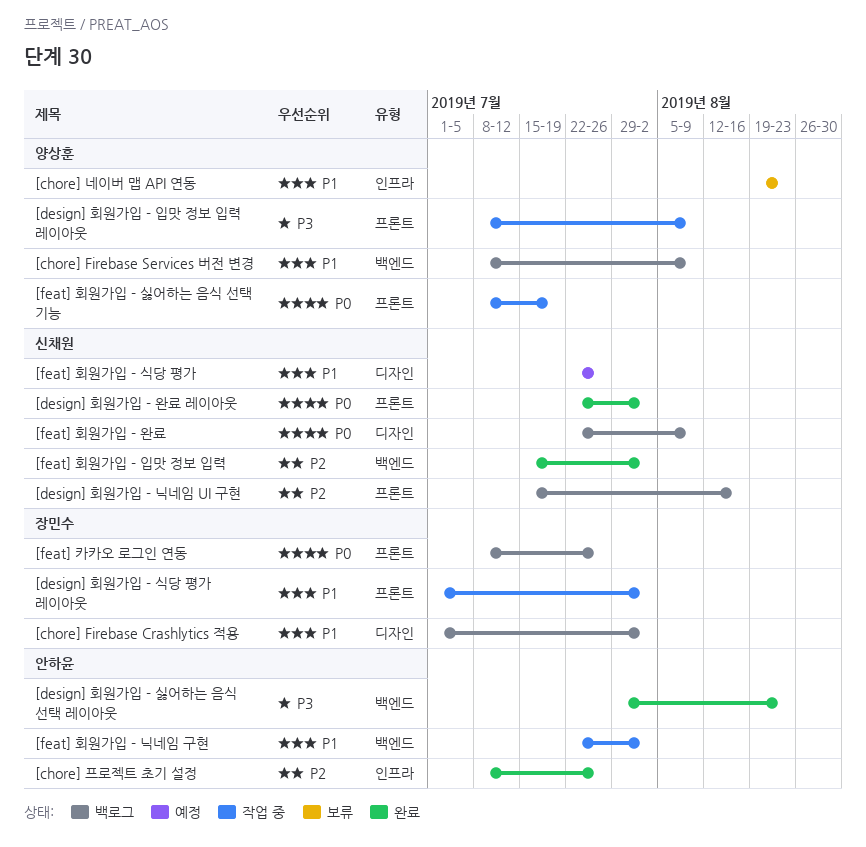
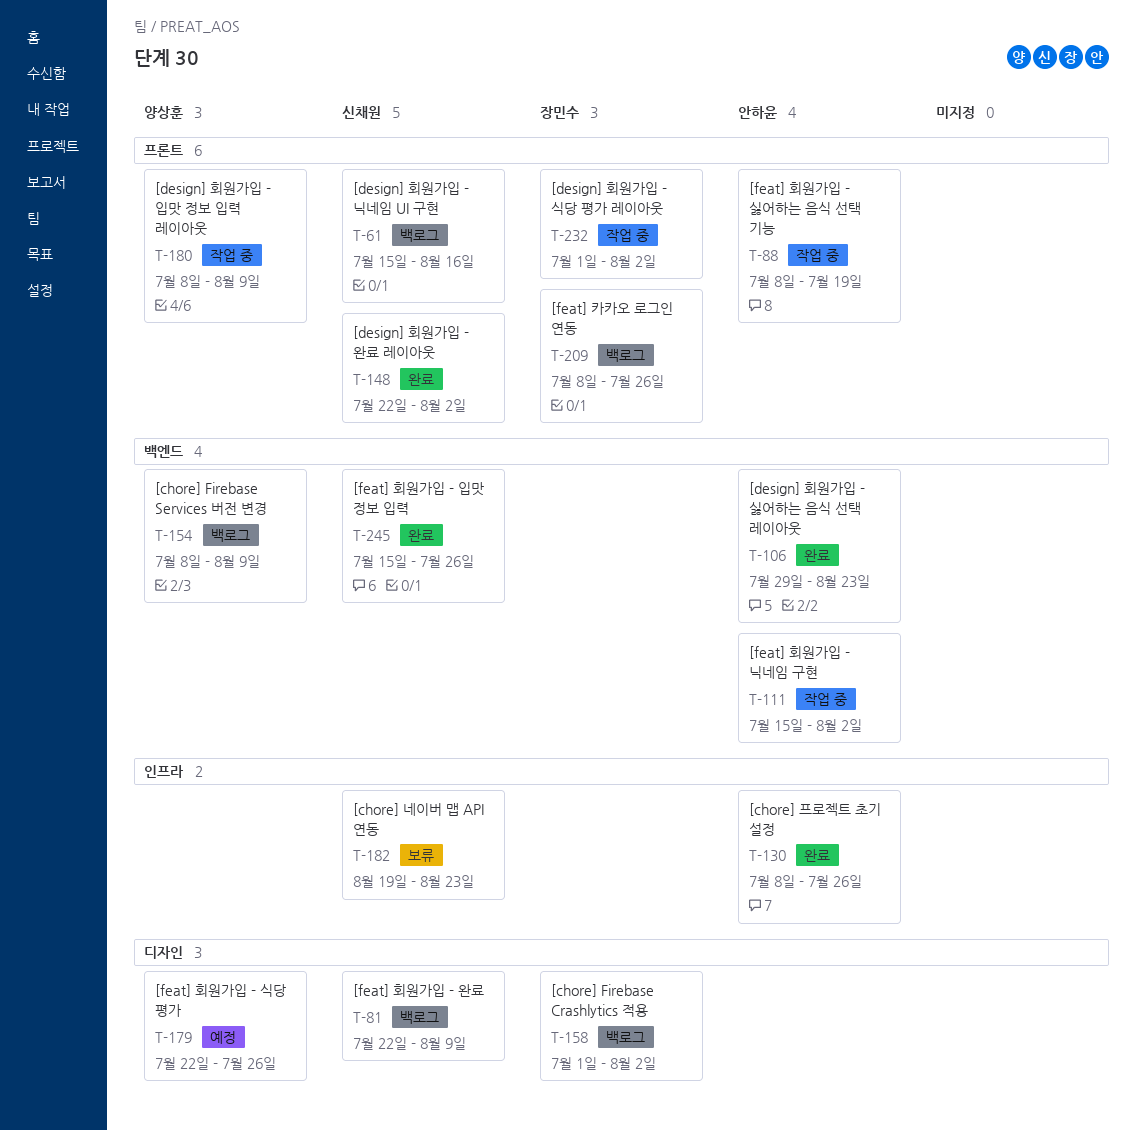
[chore] 네이버 맵 API 연동, owner: 양상훈 -> 신채원
[feat] 회원가입 - 닉네임 구현, start: Jul 22 -> Jul 15
[feat] 회원가입 - 식당 평가, owner: 신채원 -> 양상훈
[feat] 회원가입 - 싫어하는 음식 선택 기능, owner: 양상훈 -> 안하윤
[feat] 회원가입 - 입맛 정보 입력, due: Aug 2 -> Jul 26

